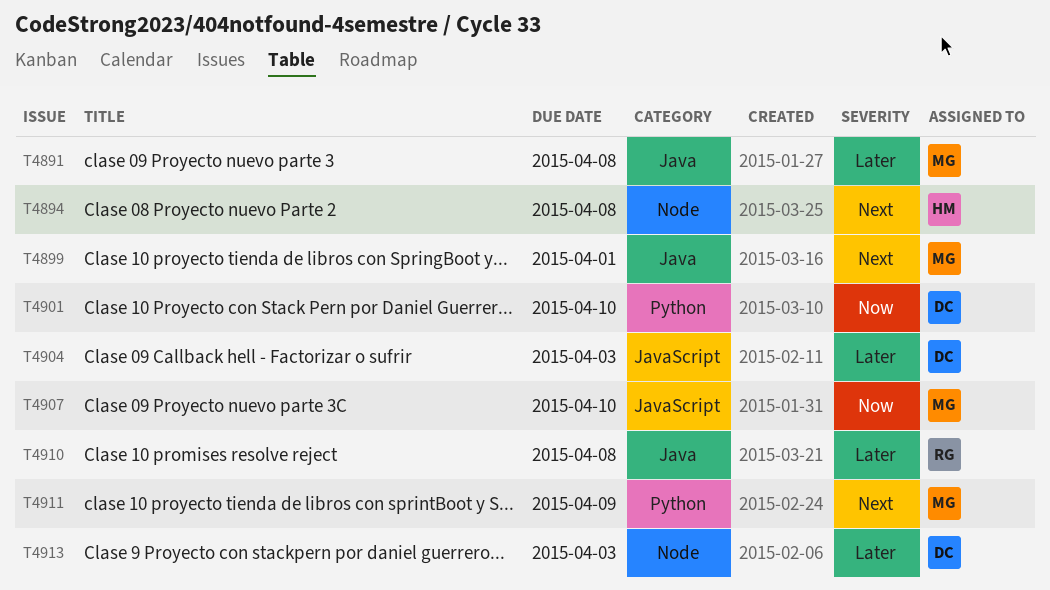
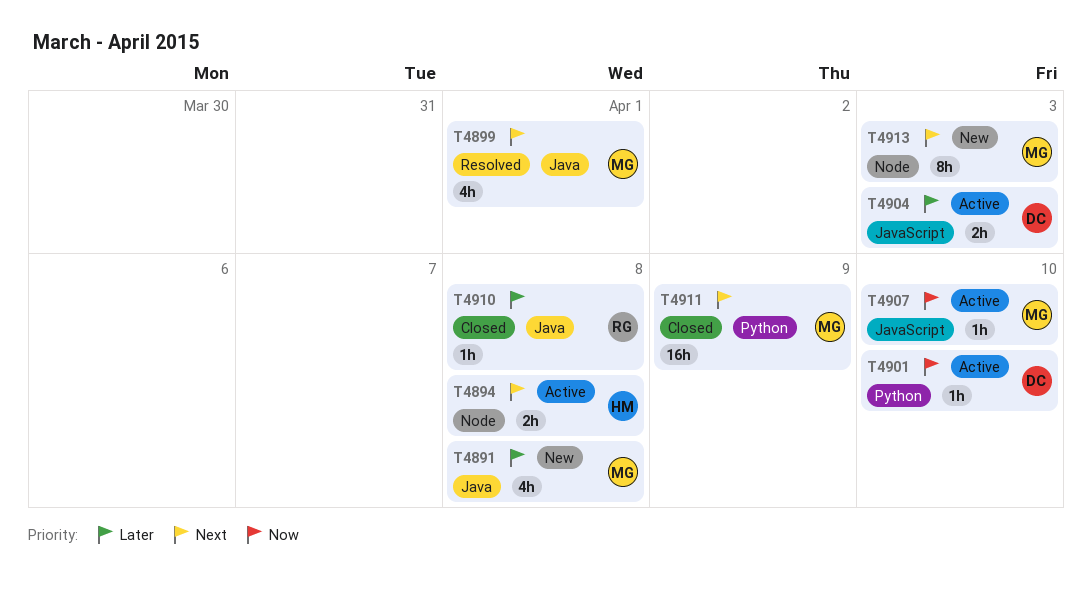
T4913, owner: DC -> MG
T4913, priority: Later -> Next

